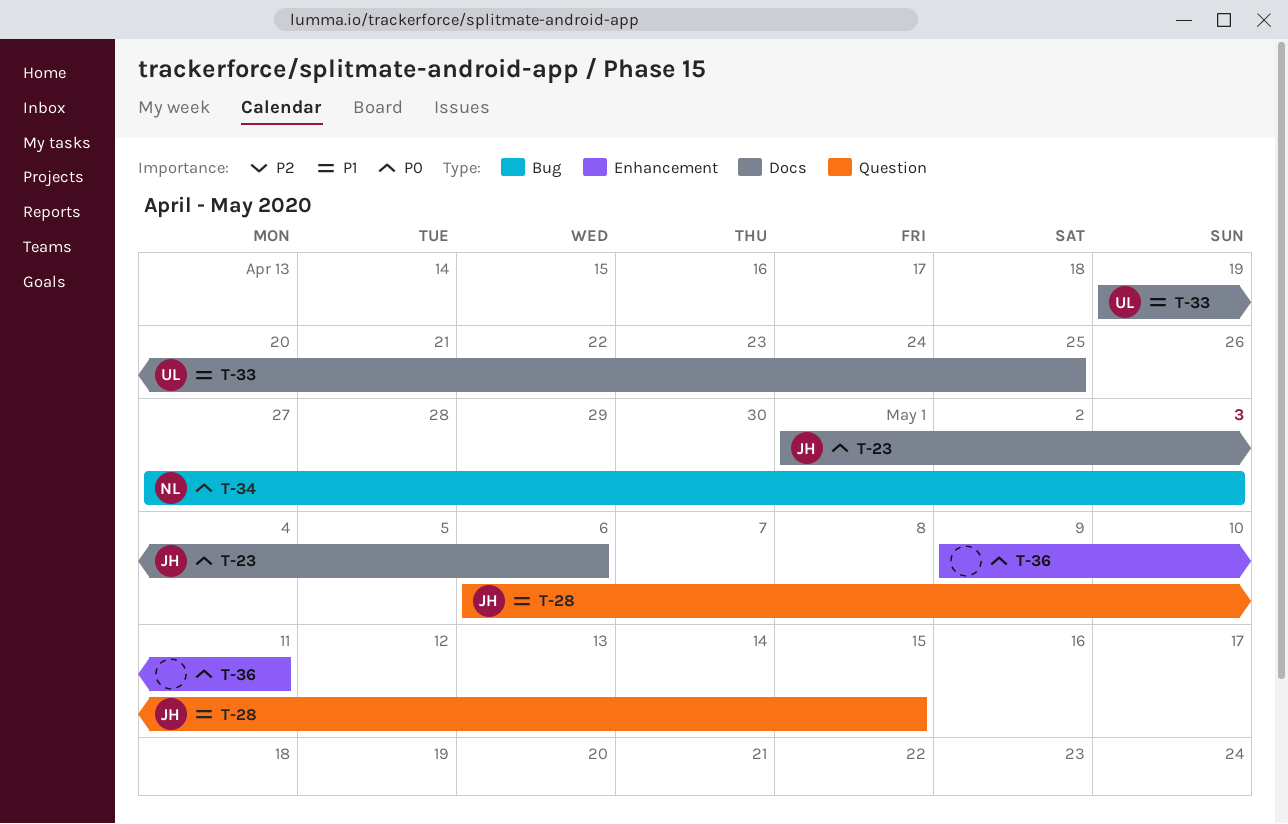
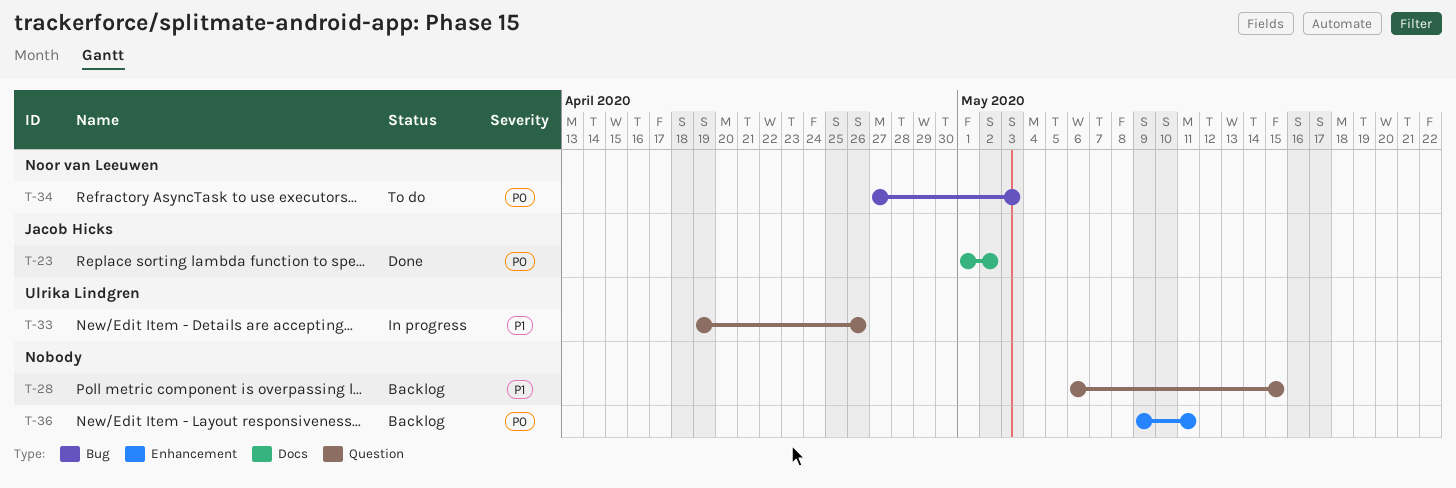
T-23, due: May 6 -> May 2
T-28, owner: Jacob Hicks -> none
T-33, label: Docs -> Question
T-33, due: Apr 25 -> Apr 26

